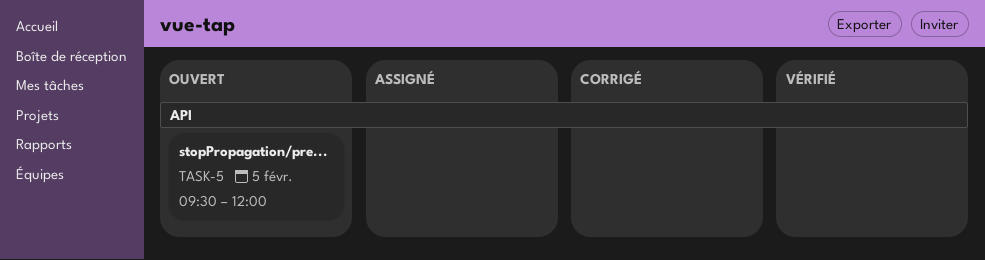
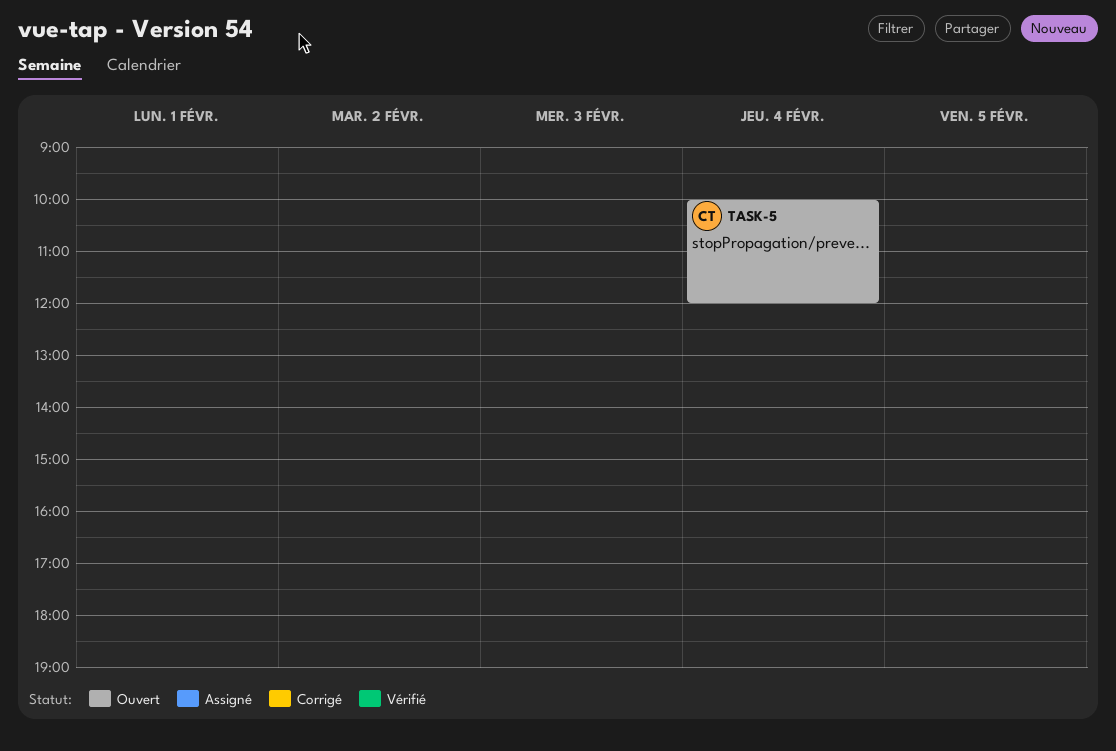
TASK-5, day: Feb 5 -> Feb 4
TASK-5, begins: 09:30 -> 10:00

